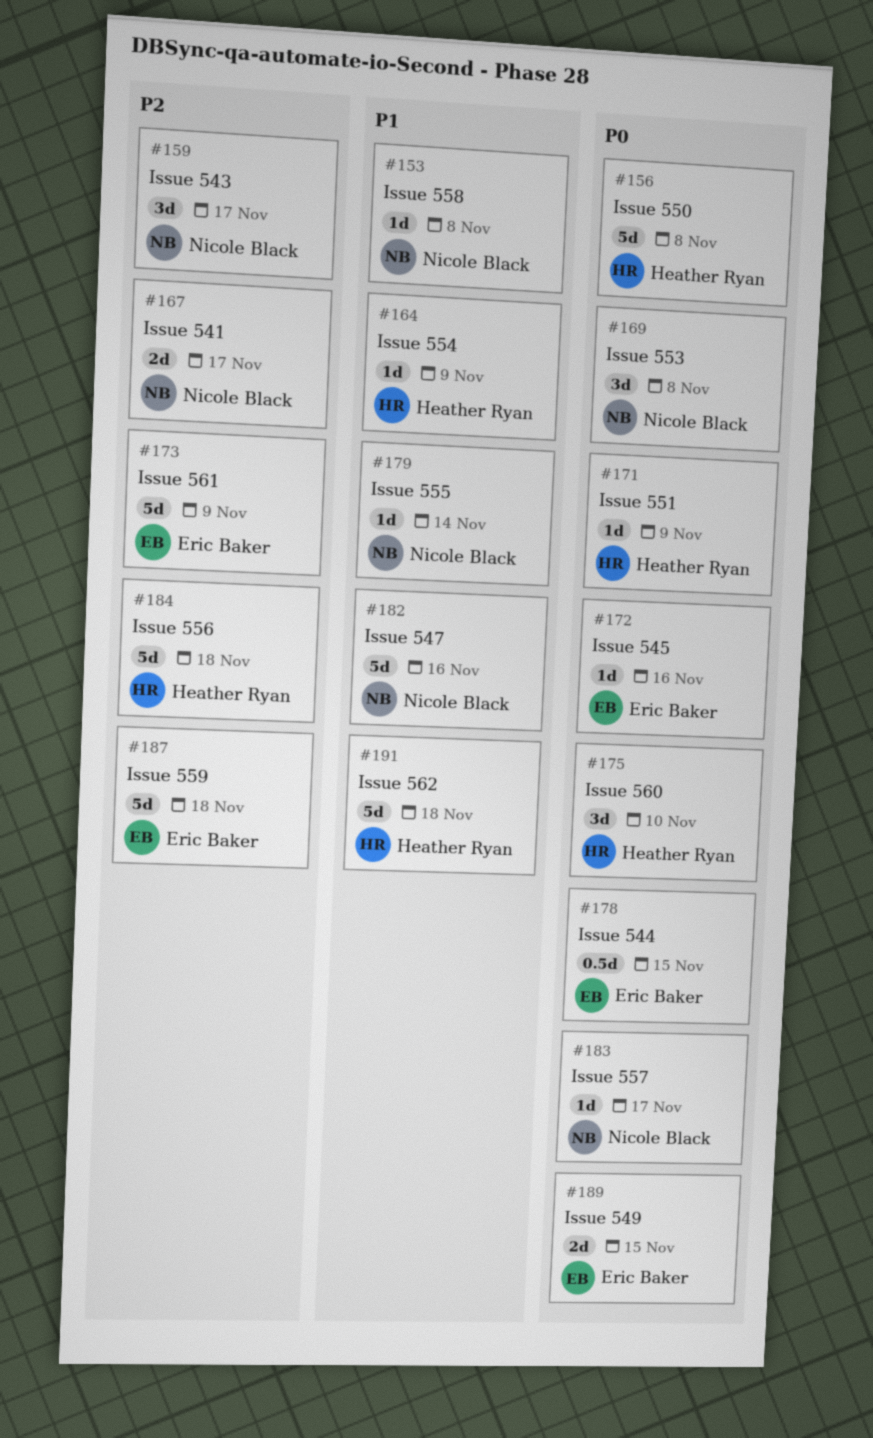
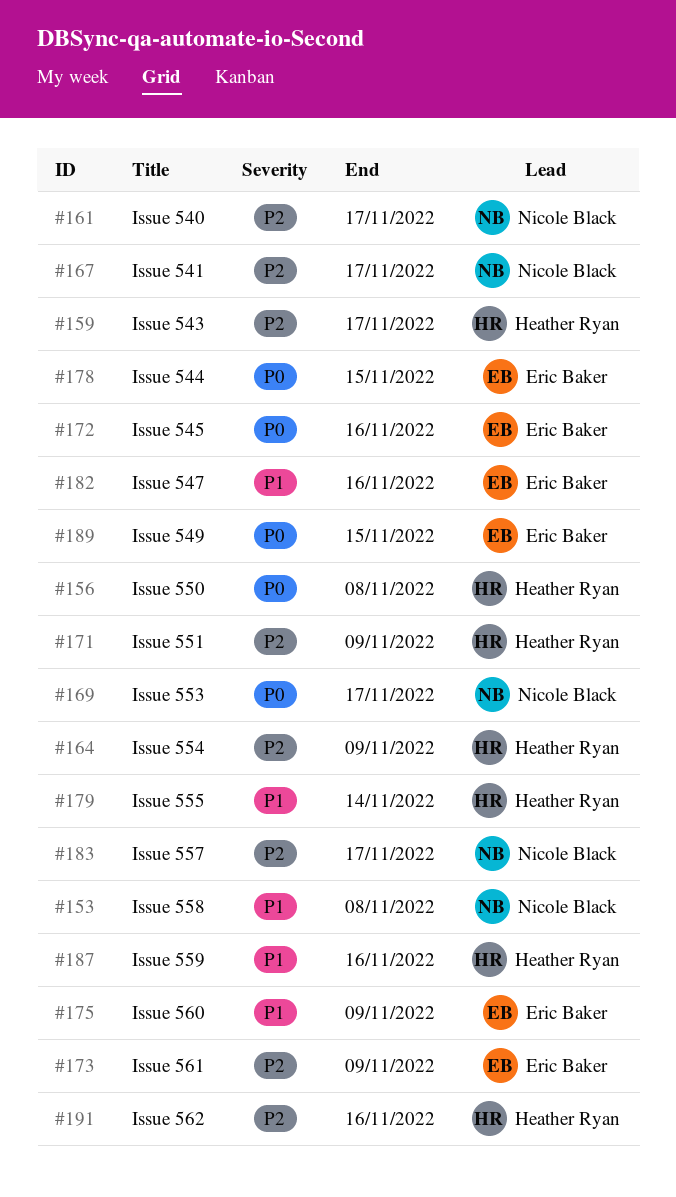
#159, owner: Nicole Black -> Heather Ryan
#161: none -> present
#164, priority: P1 -> P2
#169, due: Nov 8 -> Nov 17
#171, priority: P0 -> P2
#175, owner: Heather Ryan -> Eric Baker
#175, priority: P0 -> P1
#175, due: Nov 10 -> Nov 9
#179, owner: Nicole Black -> Heather Ryan
#182, owner: Nicole Black -> Eric Baker
#183, priority: P0 -> P2
#184: present -> none
#187, owner: Eric Baker -> Heather Ryan
#187, priority: P2 -> P1
#187, due: Nov 18 -> Nov 16
#191, priority: P1 -> P2
#191, due: Nov 18 -> Nov 16

